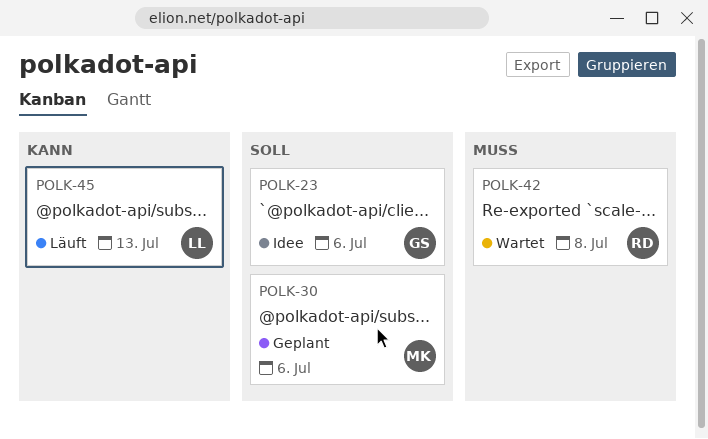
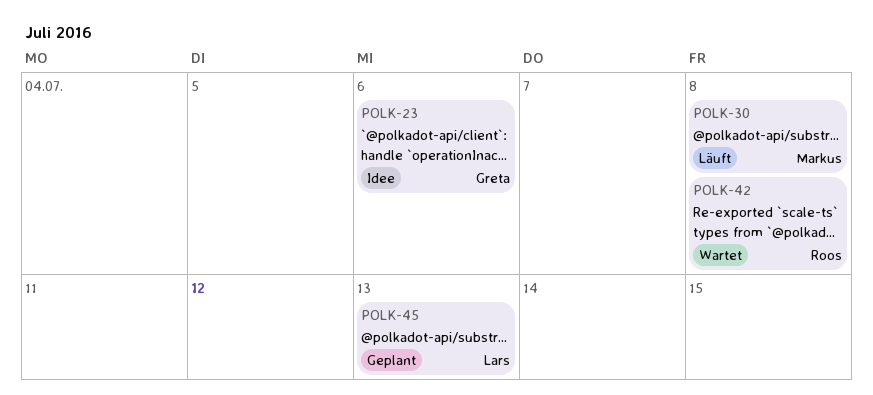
POLK-30, status: Geplant -> Läuft
POLK-30, due: Jul 6 -> Jul 8
POLK-45, status: Läuft -> Geplant

